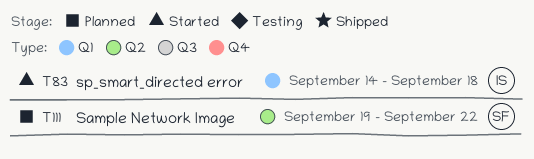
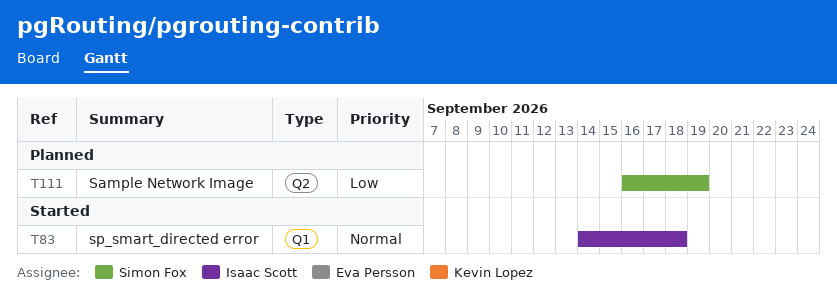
T111, start: Sep 19 -> Sep 16
T111, due: Sep 22 -> Sep 19

